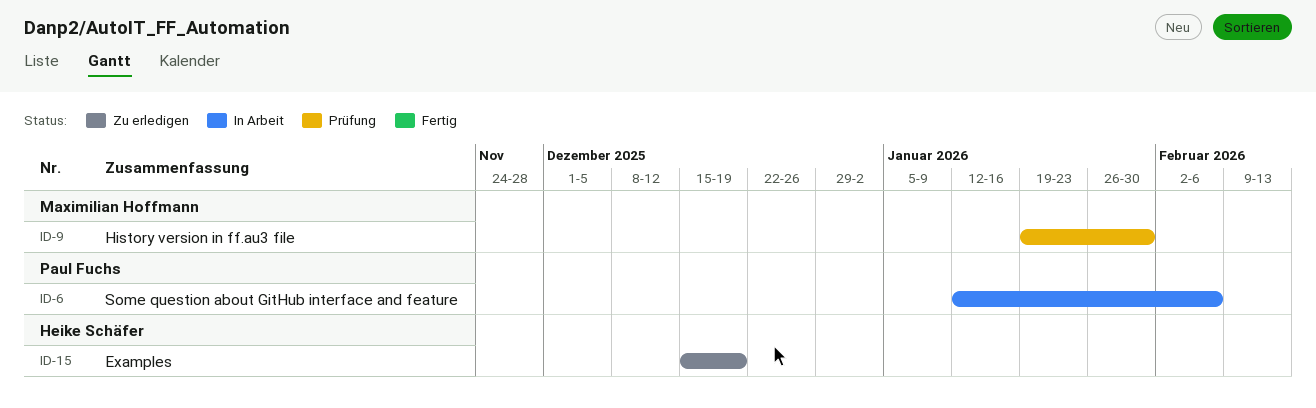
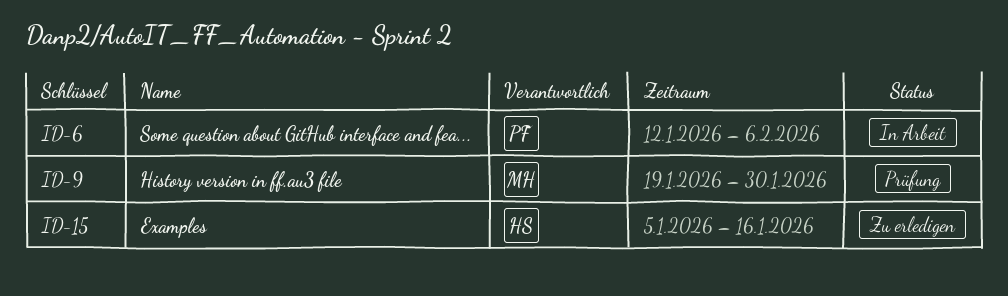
ID-15, start: Dec 15 -> Jan 5
ID-15, due: Dec 19 -> Jan 16

